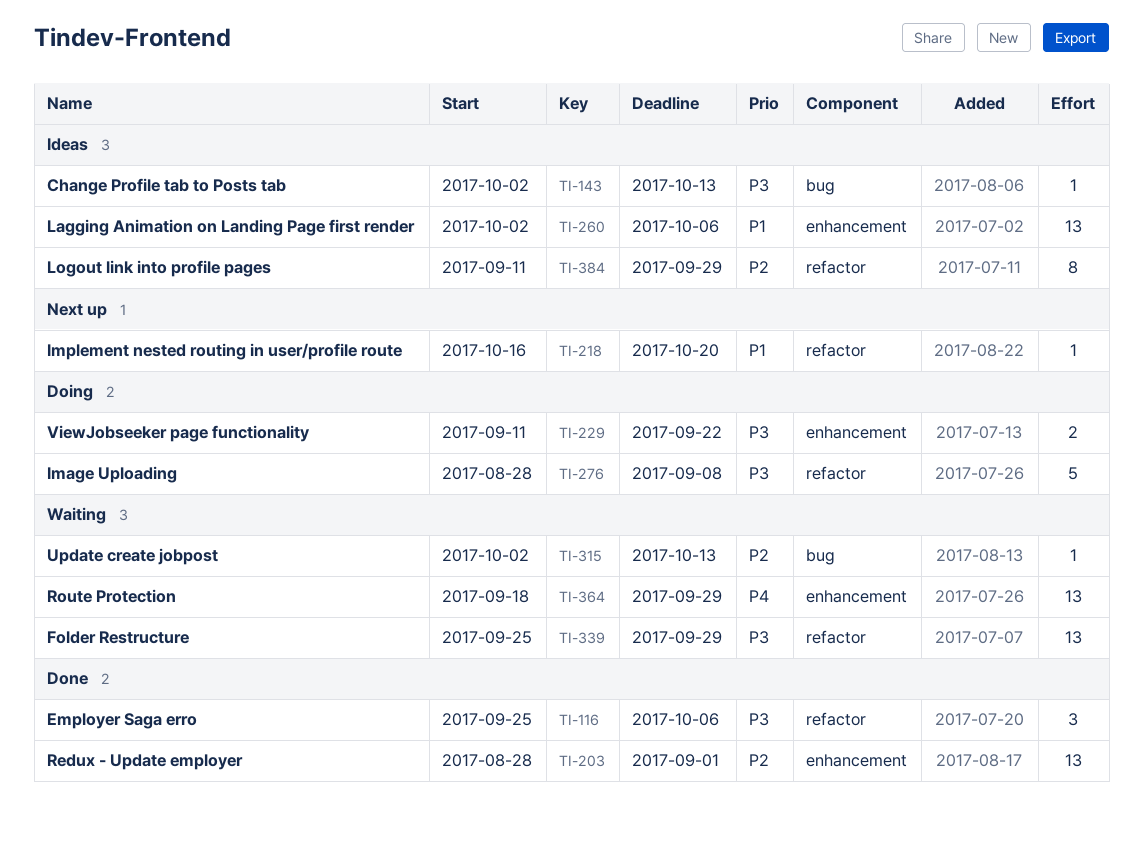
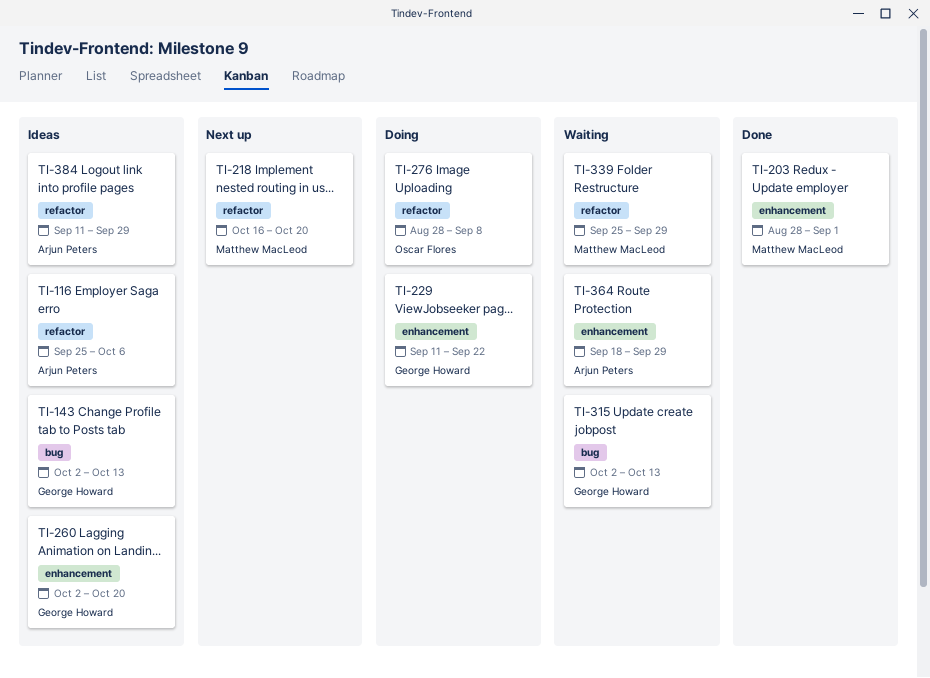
TI-116, status: Done -> Ideas
TI-260, due: Oct 6 -> Oct 20

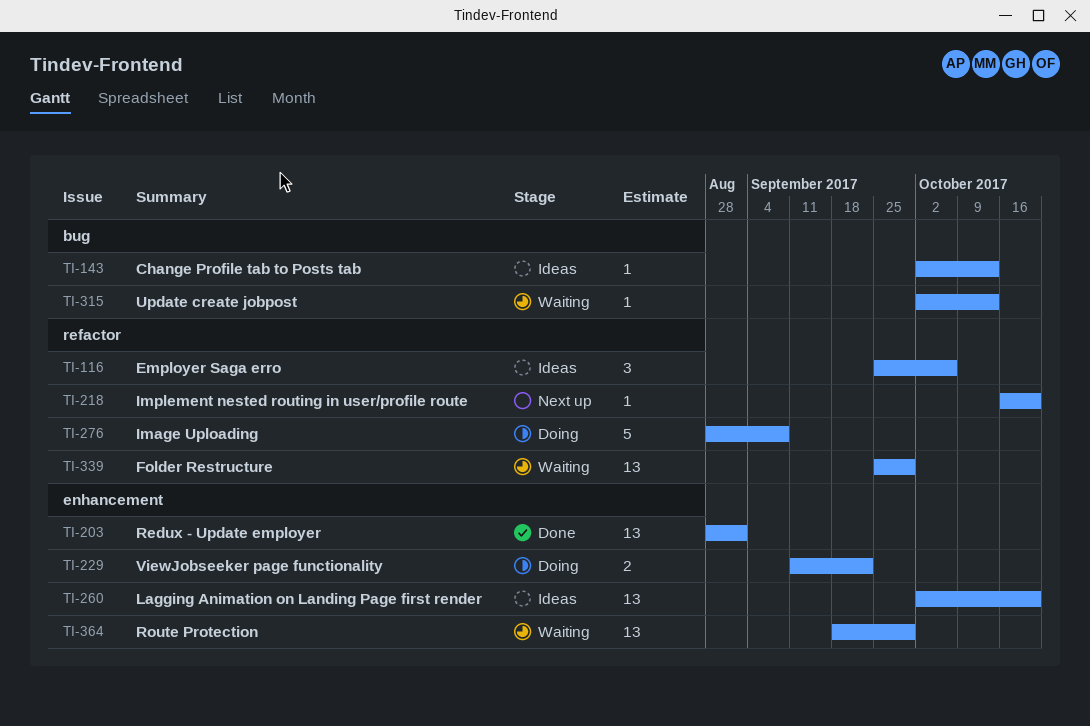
TI-384: present -> none

